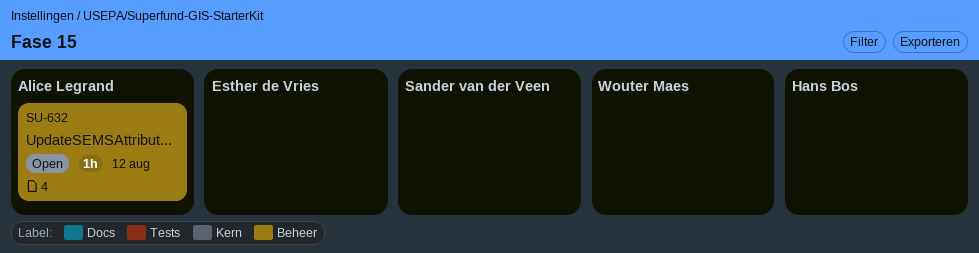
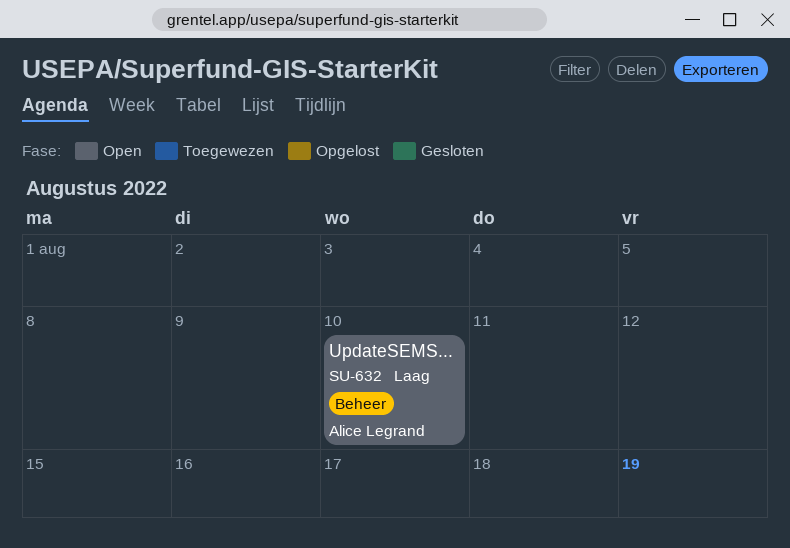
SU-632, due: Aug 12 -> Aug 10

